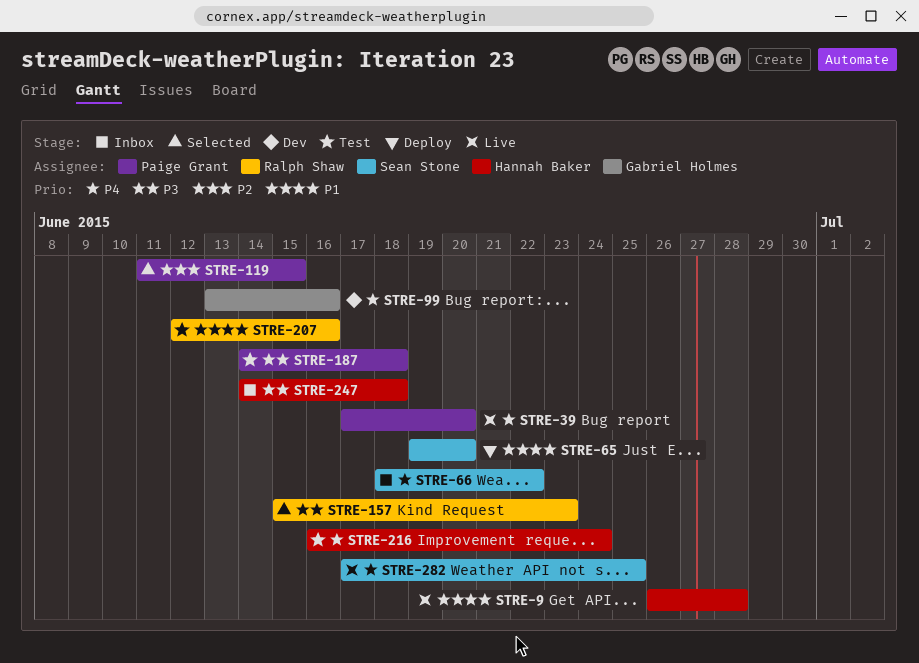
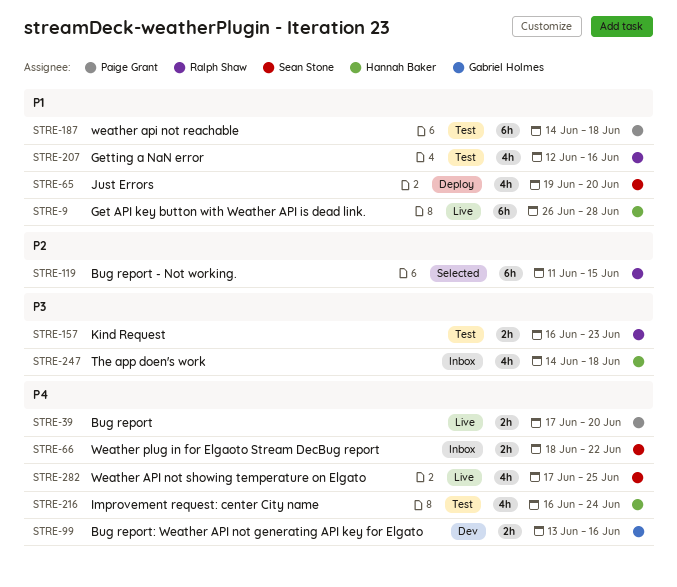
STRE-119, owner: Paige Grant -> Ralph Shaw
STRE-157, status: Selected -> Test
STRE-157, start: Jun 15 -> Jun 16
STRE-187, priority: P3 -> P1

